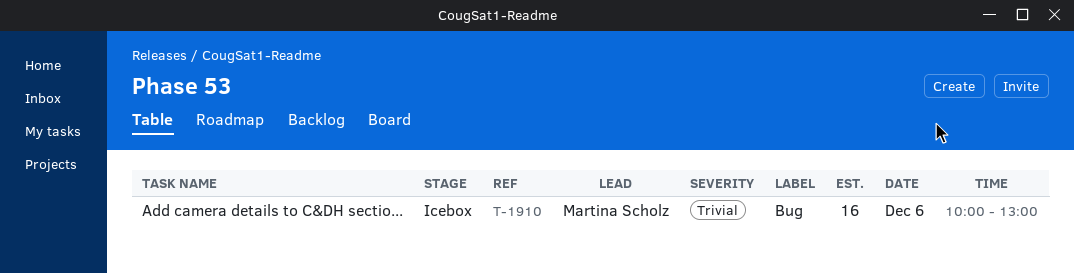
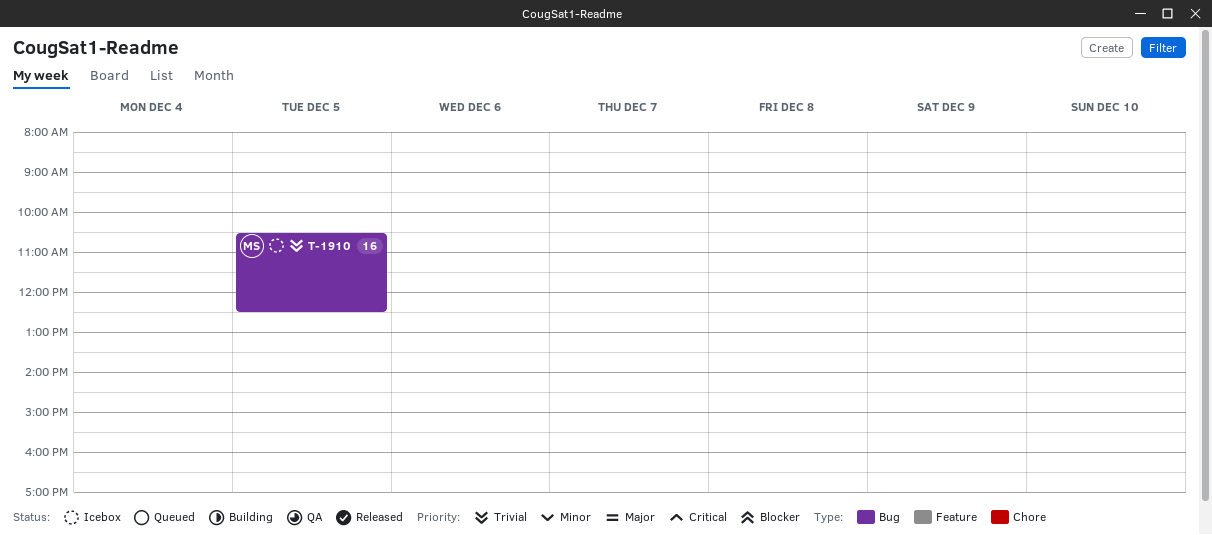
T-1910, day: Dec 6 -> Dec 5
T-1910, begins: 10:00 -> 10:30
T-1910, ends: 13:00 -> 12:30

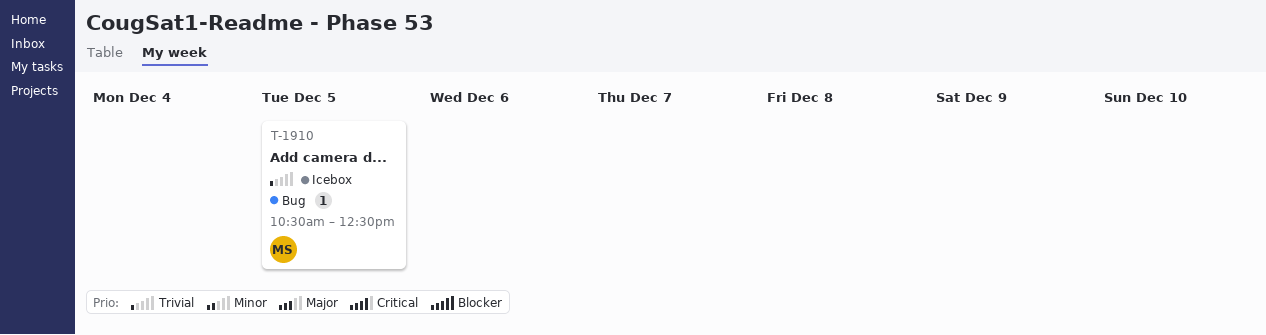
T-1910, estimate: 16 -> 1

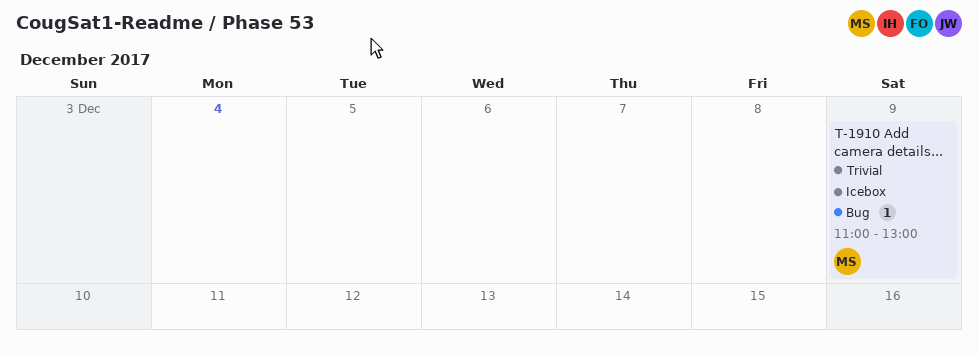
T-1910, day: Dec 5 -> Dec 9
T-1910, begins: 10:30 -> 11:00
T-1910, ends: 12:30 -> 13:00

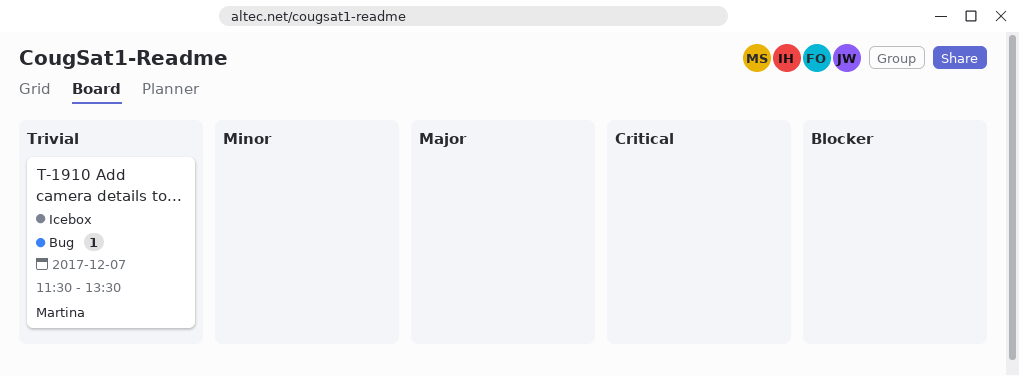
T-1910, day: Dec 9 -> Dec 7
T-1910, begins: 11:00 -> 11:30
T-1910, ends: 13:00 -> 13:30

